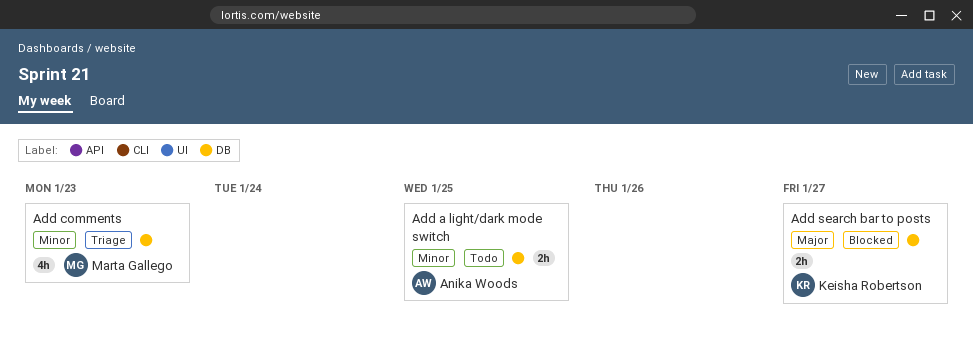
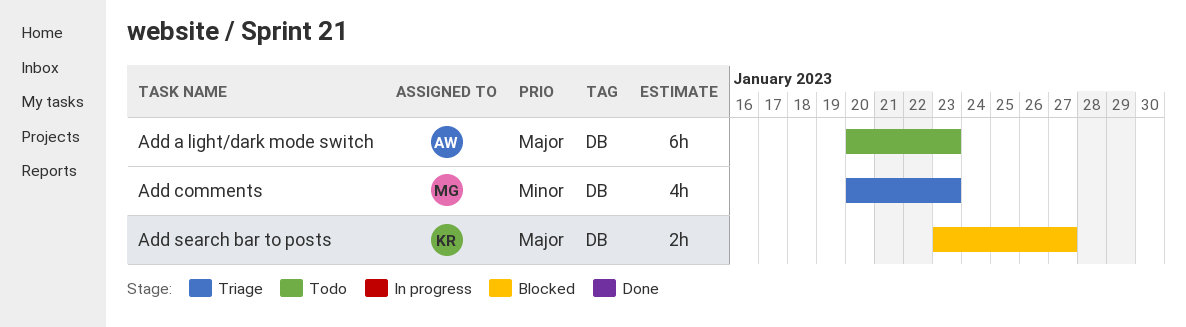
Add a light/dark mode switch, priority: Minor -> Major
Add a light/dark mode switch, estimate: 2h -> 6h
Add a light/dark mode switch, due: Jan 25 -> Jan 23

